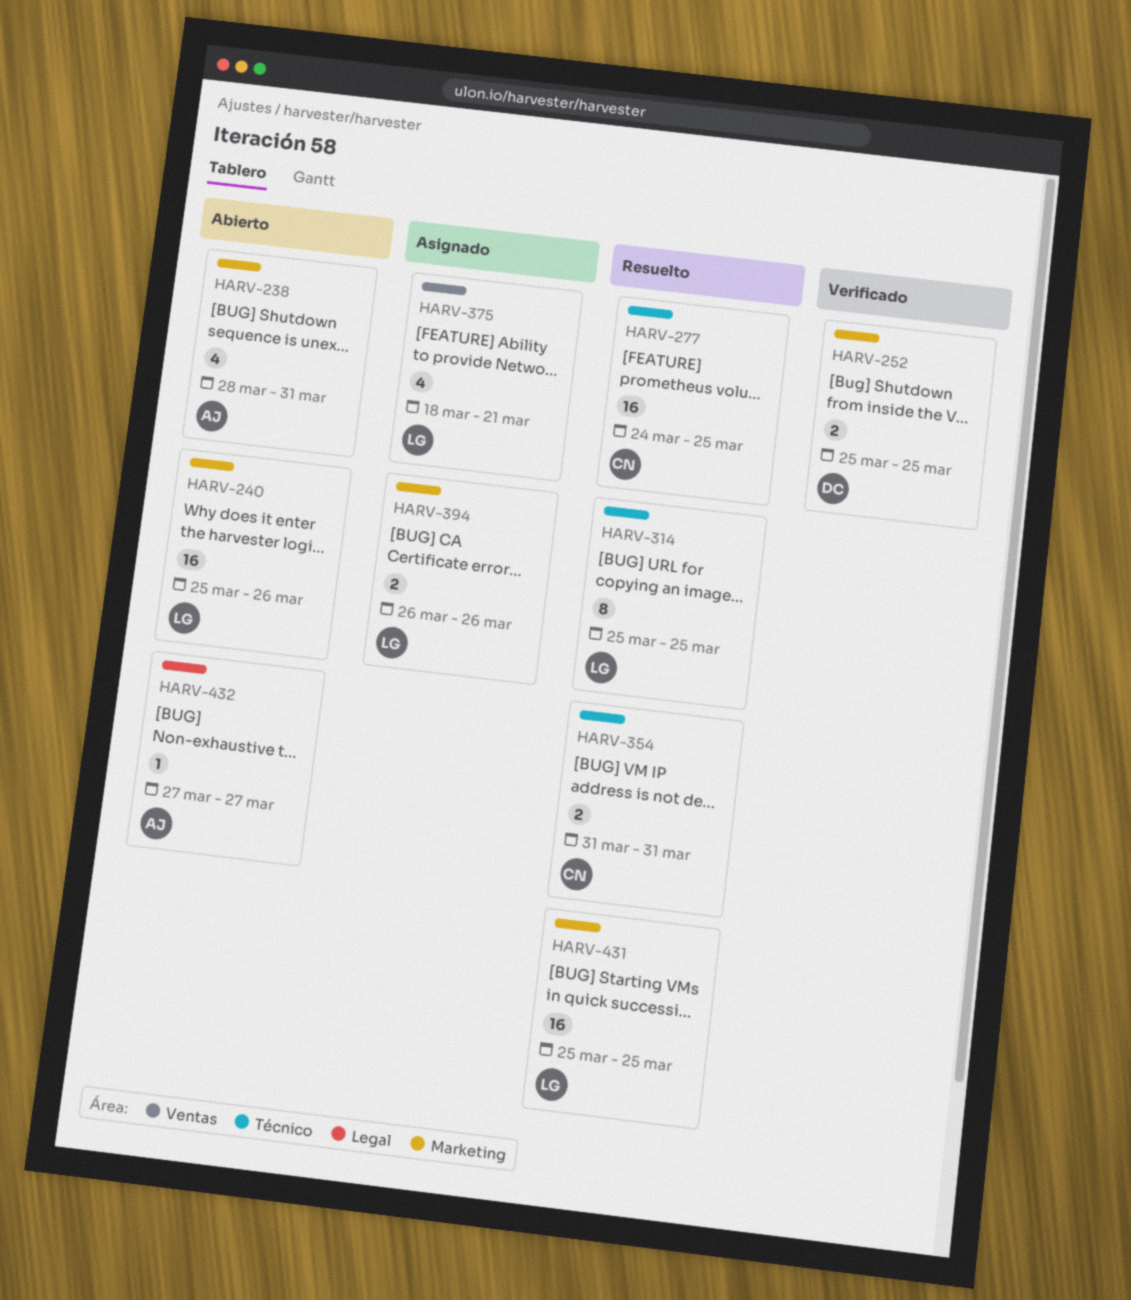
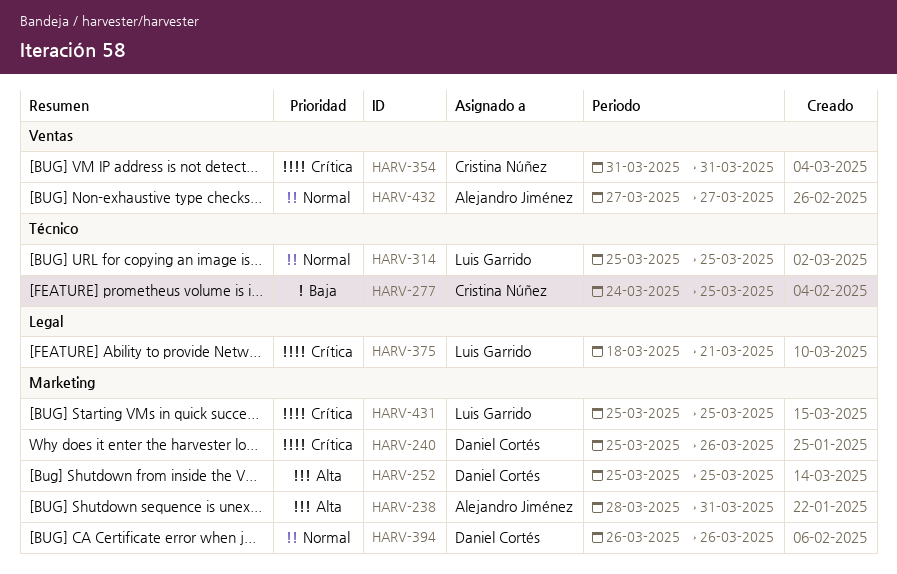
HARV-240, owner: Luis Garrido -> Daniel Cortés
HARV-354, label: Técnico -> Ventas
HARV-375, label: Ventas -> Legal
HARV-394, owner: Luis Garrido -> Daniel Cortés
HARV-432, label: Legal -> Ventas

